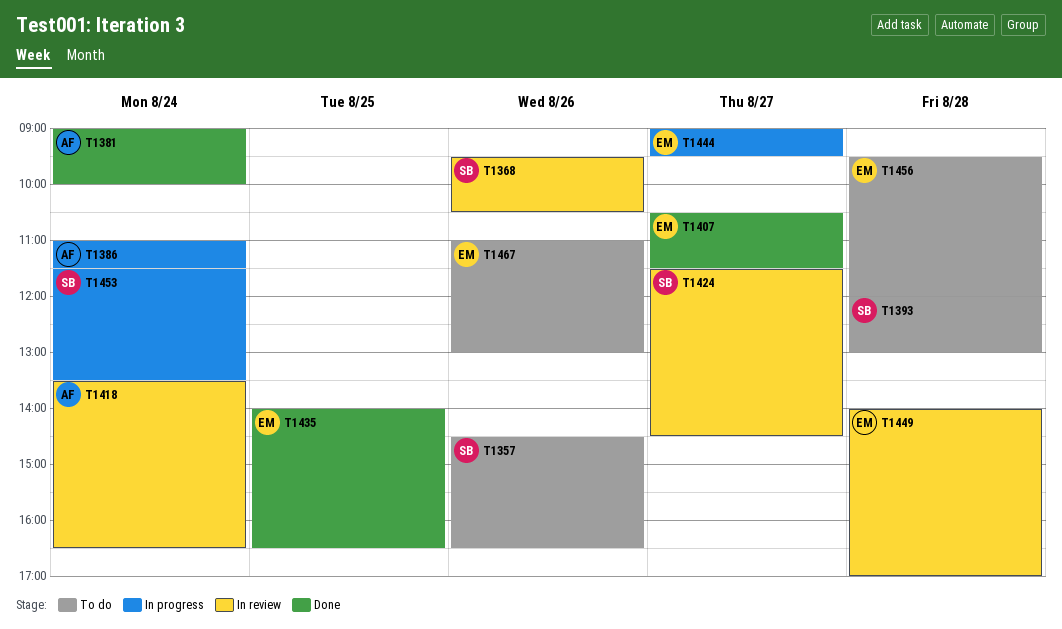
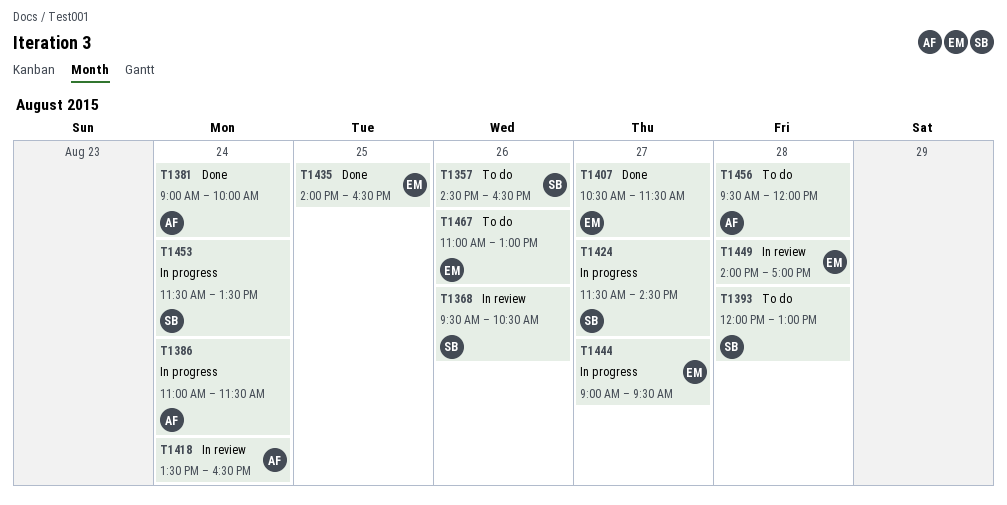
T1424, status: In review -> In progress
T1456, owner: EM -> AF

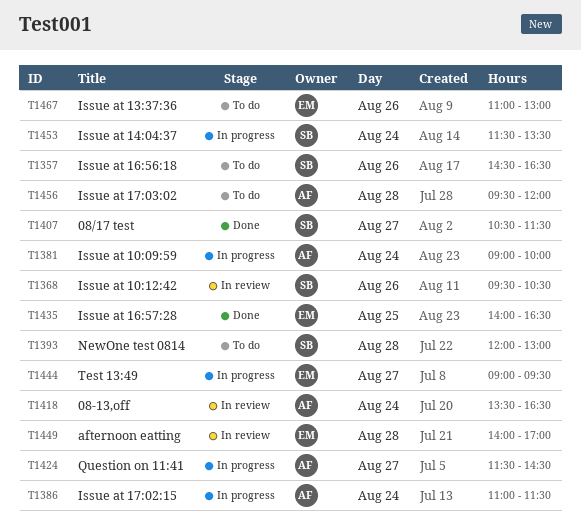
T1381, status: Done -> In progress
T1407, owner: EM -> SB
T1424, owner: SB -> AF

